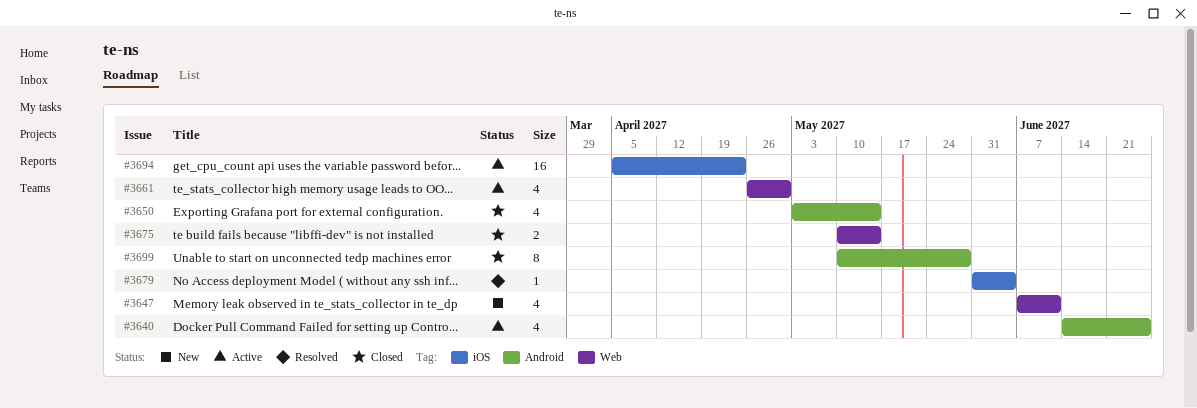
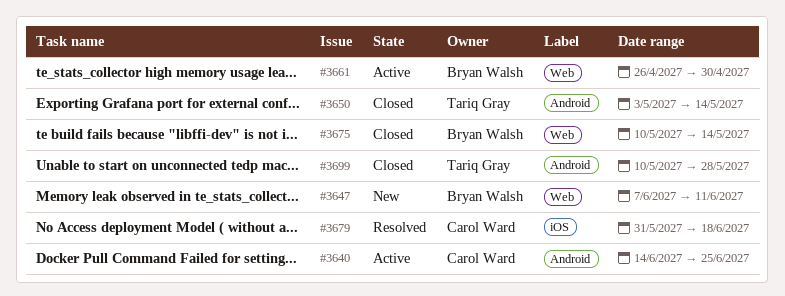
#3679, due: Jun 4 -> Jun 18
#3694: present -> none

